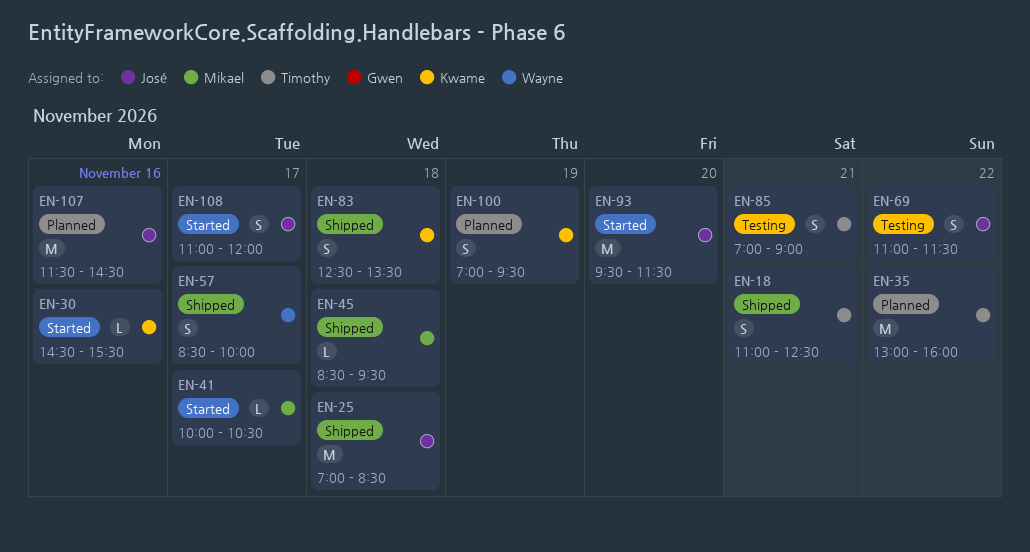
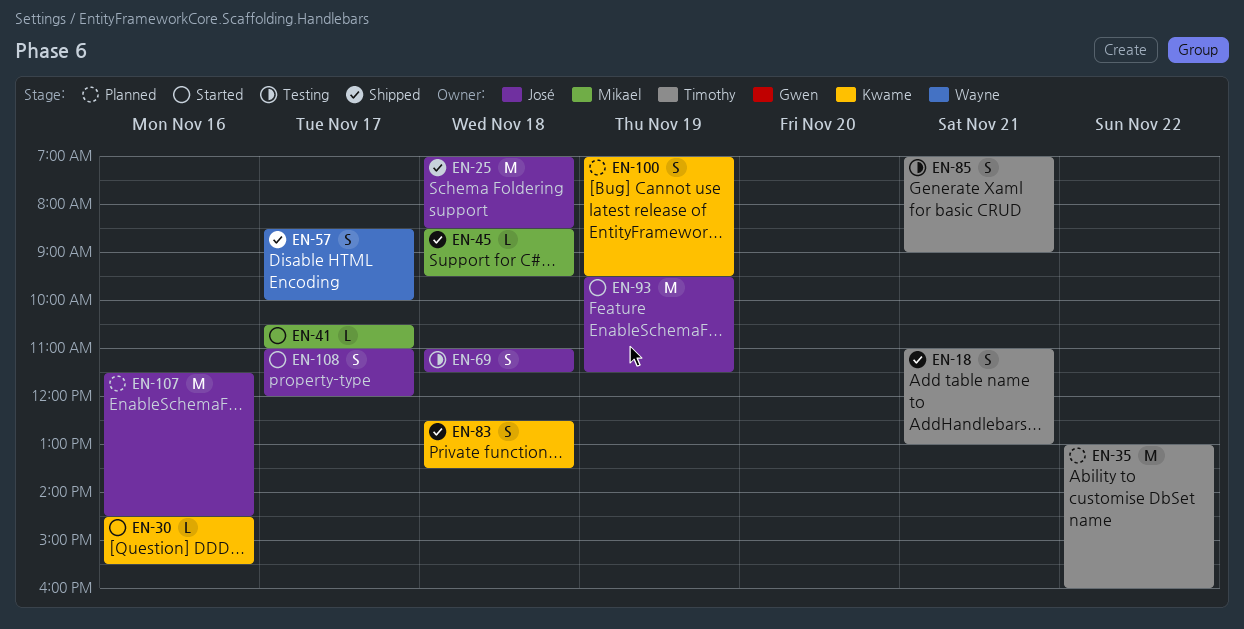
EN-18, ends: 12:30 -> 13:00
EN-41, begins: 10:00 -> 10:30
EN-41, ends: 10:30 -> 11:00
EN-69, day: Nov 22 -> Nov 18
EN-93, day: Nov 20 -> Nov 19

